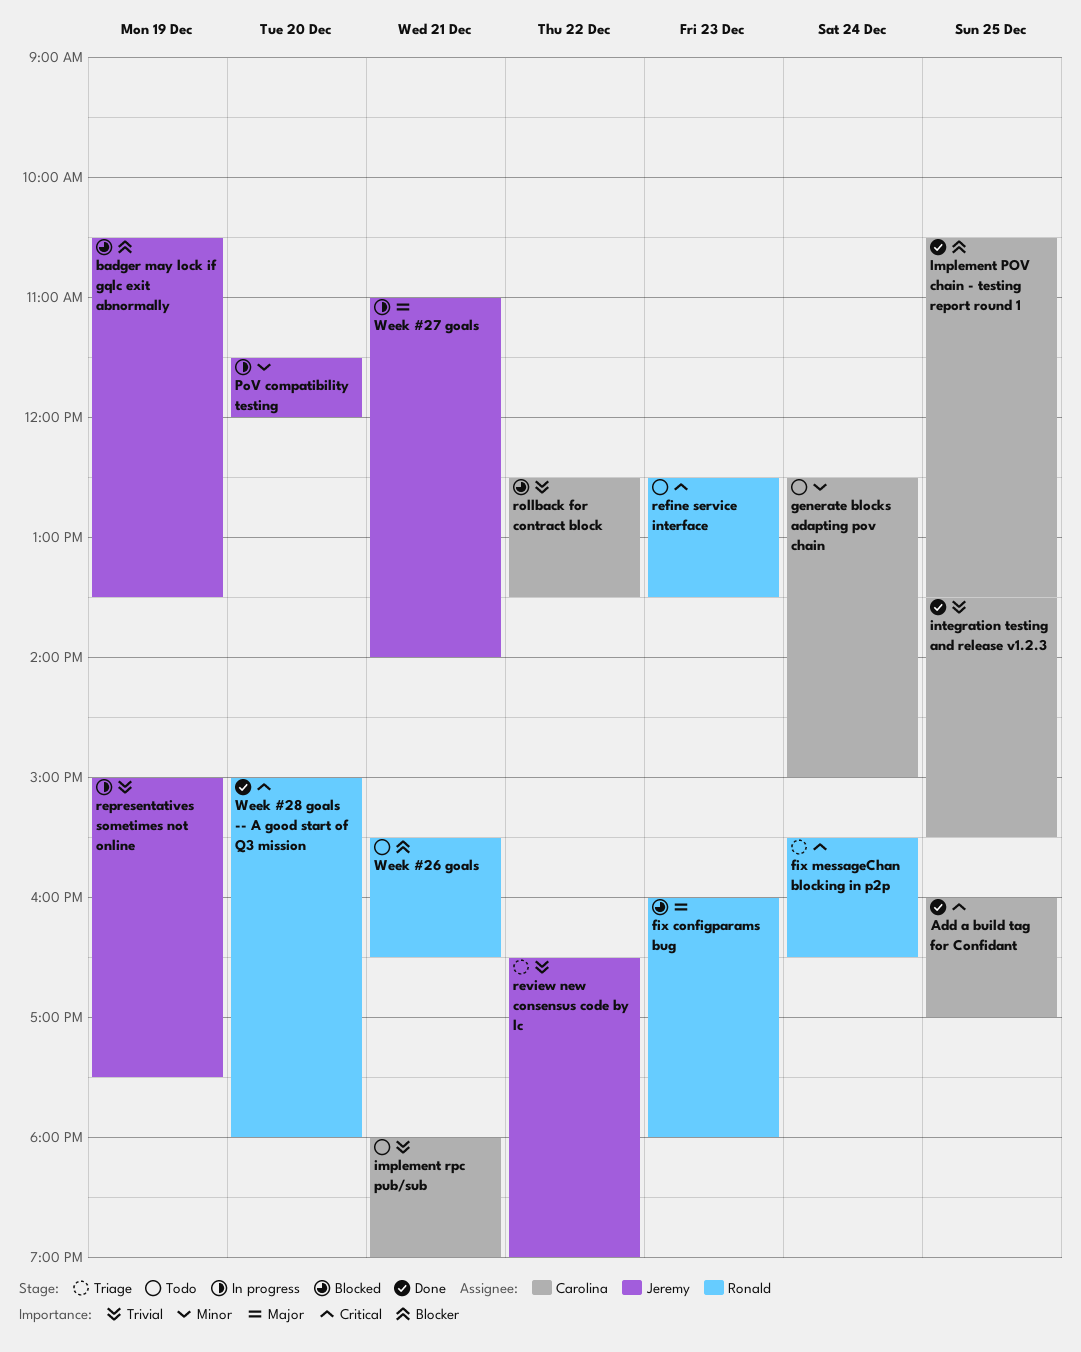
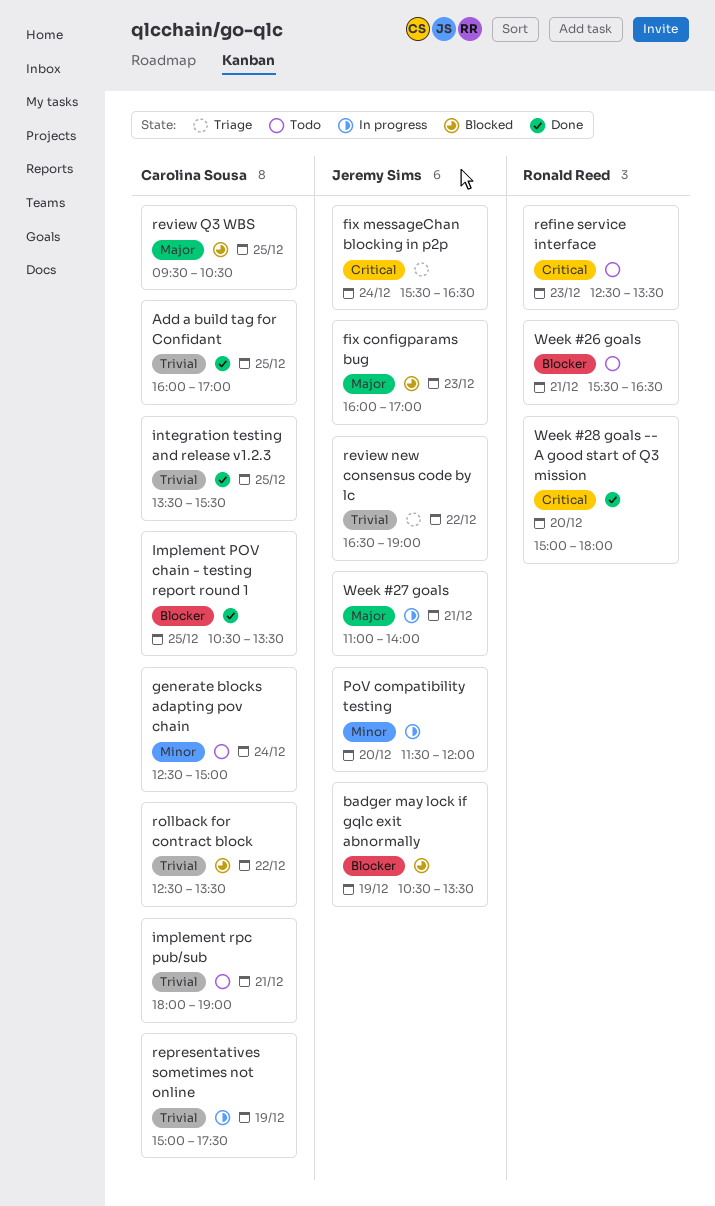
Add a build tag for Confidant, priority: Critical -> Trivial
fix configparams bug, owner: Ronald Reed -> Jeremy Sims
fix configparams bug, ends: 18:00 -> 17:00
fix messageChan blocking in p2p, owner: Ronald Reed -> Jeremy Sims
representatives sometimes not online, owner: Jeremy Sims -> Carolina Sousa
review Q3 WBS: none -> present

